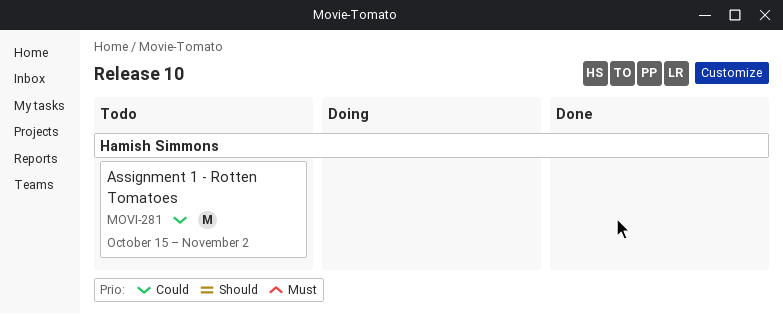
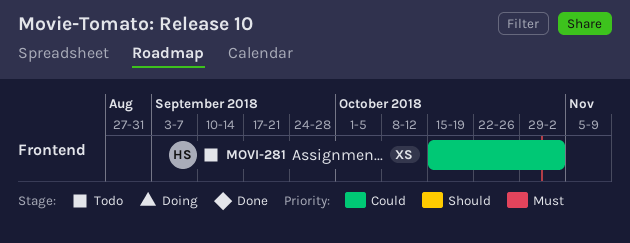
MOVI-281, estimate: M -> XS

